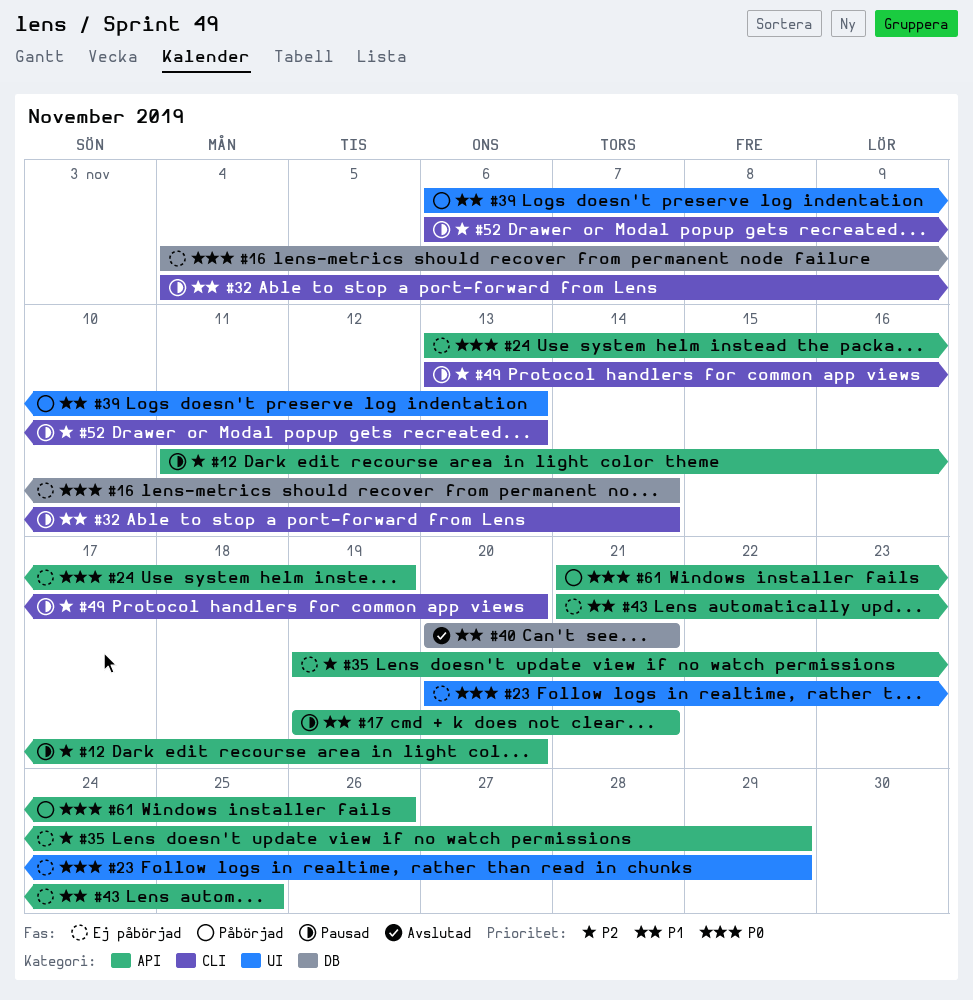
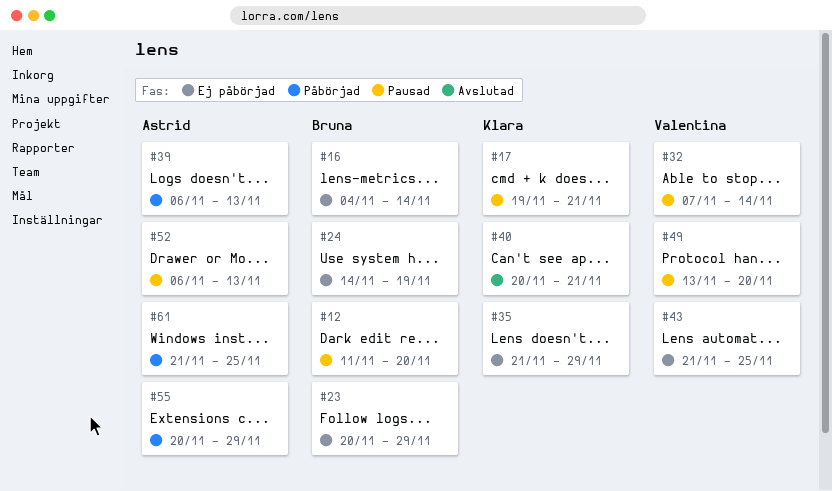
#24, start: Nov 13 -> Nov 14
#32, start: Nov 4 -> Nov 7
#35, start: Nov 19 -> Nov 21
#55: none -> present
#61, due: Nov 26 -> Nov 25

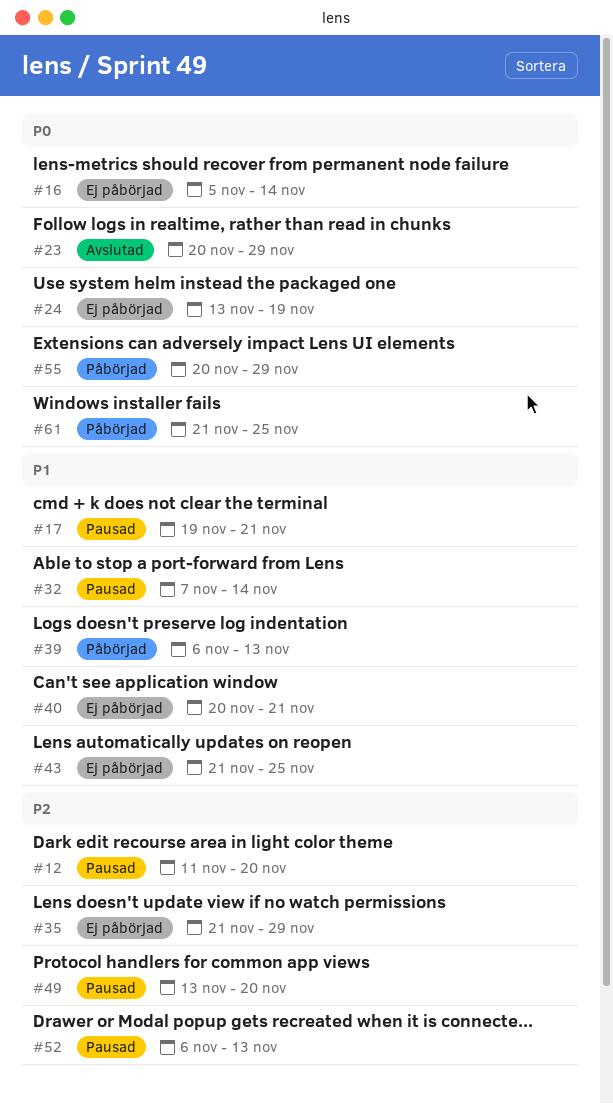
#16, start: Nov 4 -> Nov 5
#23, status: Ej påbörjad -> Avslutad
#24, start: Nov 14 -> Nov 13
#40, status: Avslutad -> Ej påbörjad

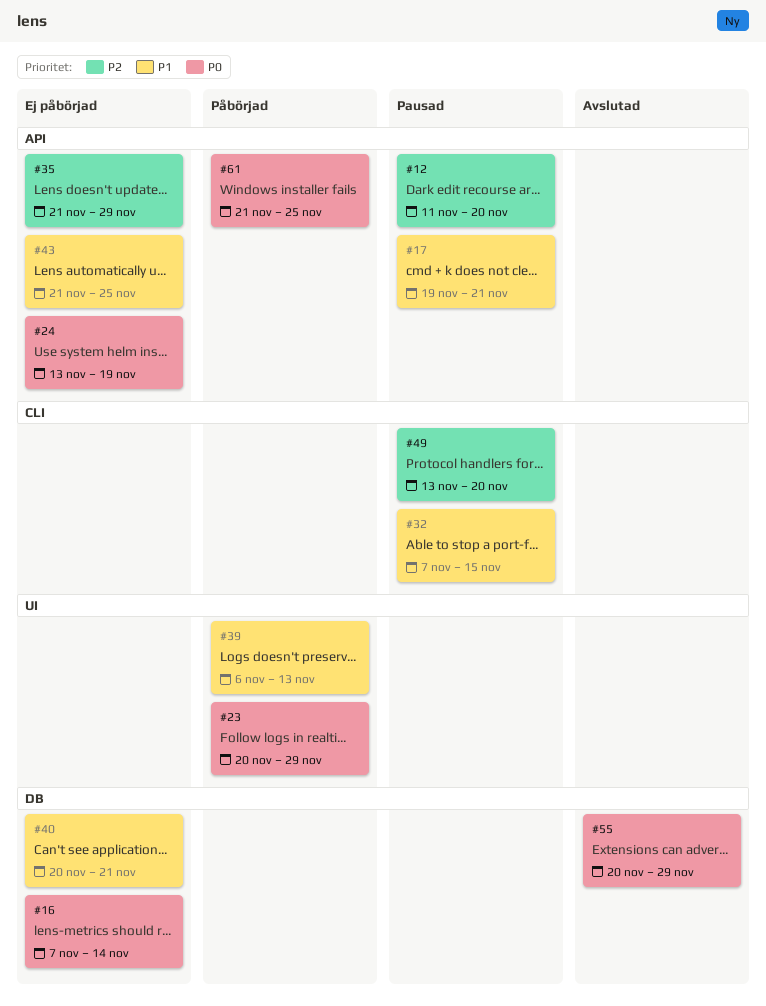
#16, start: Nov 5 -> Nov 7
#23, status: Avslutad -> Påbörjad
#32, due: Nov 14 -> Nov 15
#52: present -> none
#55, status: Påbörjad -> Avslutad

